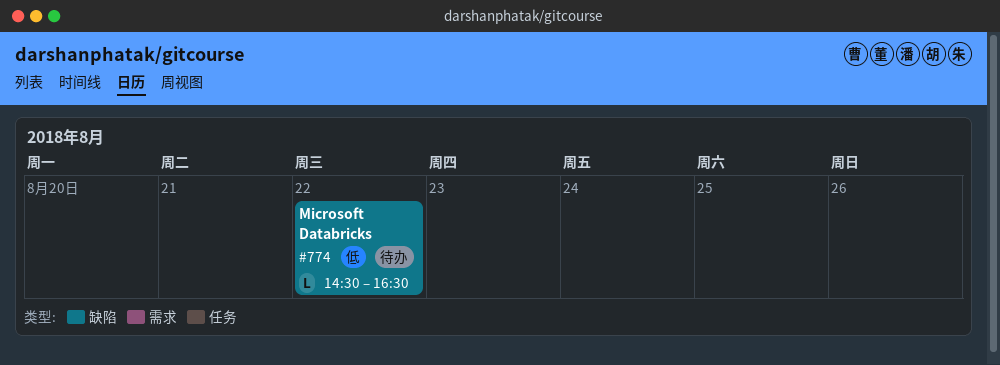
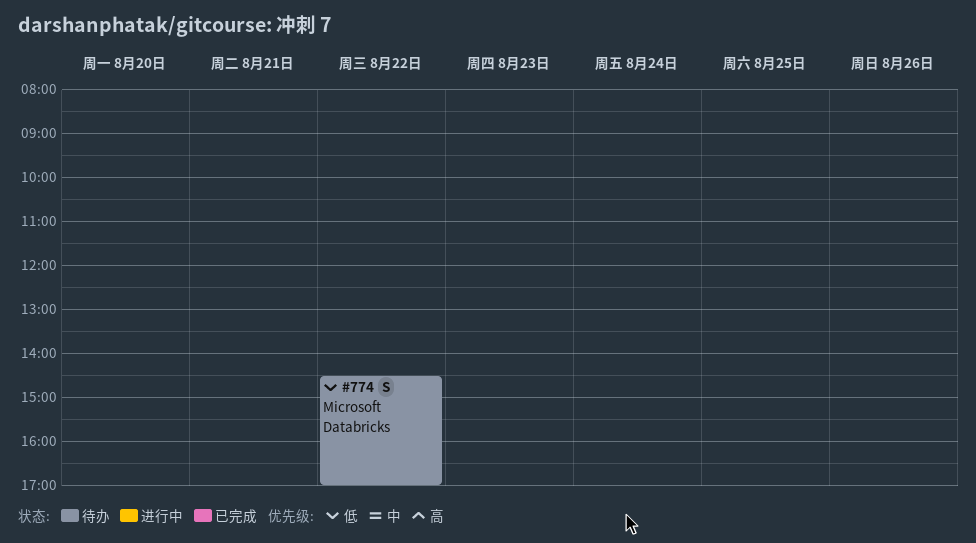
#774, estimate: L -> S
#774, ends: 16:30 -> 17:00

